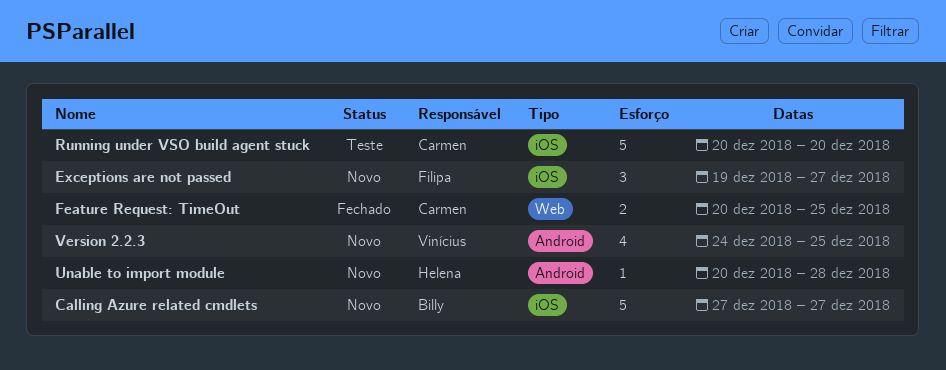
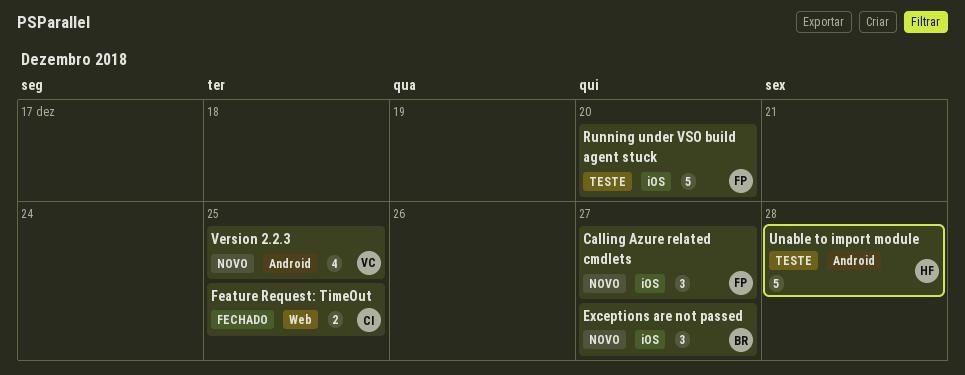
Calling Azure related cmdlets, owner: Billy -> Filipa
Calling Azure related cmdlets, estimate: 5 -> 3
Exceptions are not passed, owner: Filipa -> Billy
Running under VSO build agent stuck, owner: Carmen -> Filipa
Unable to import module, status: Novo -> Teste
Unable to import module, estimate: 1 -> 5

